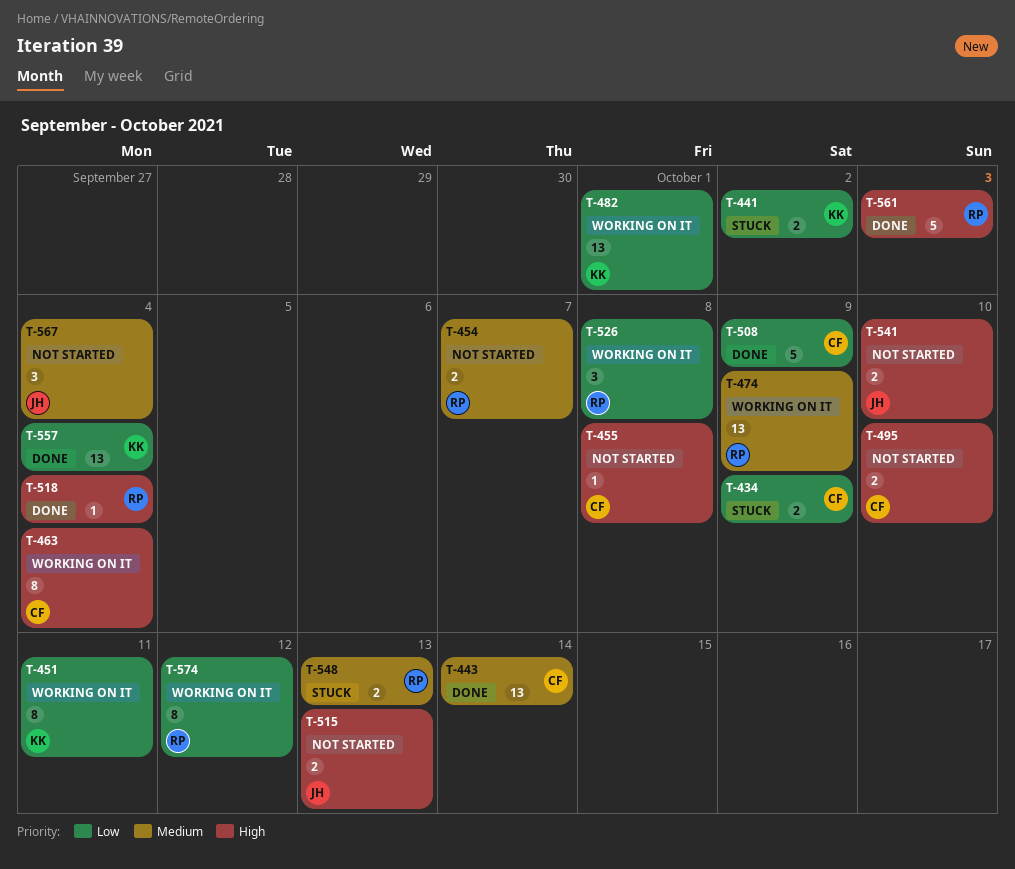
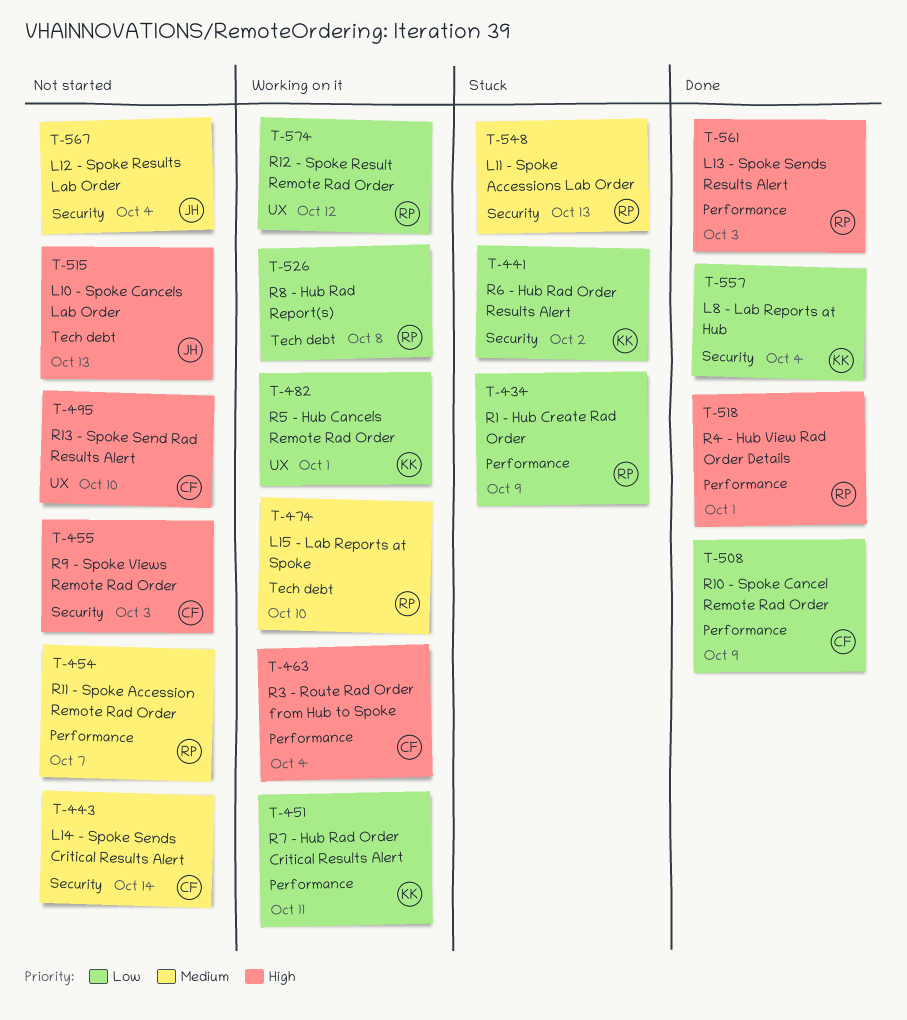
T-434, owner: CF -> RP
T-443, status: Done -> Not started
T-455, due: Oct 8 -> Oct 3
T-474, due: Oct 9 -> Oct 10
T-518, due: Oct 4 -> Oct 1
T-541: present -> none

